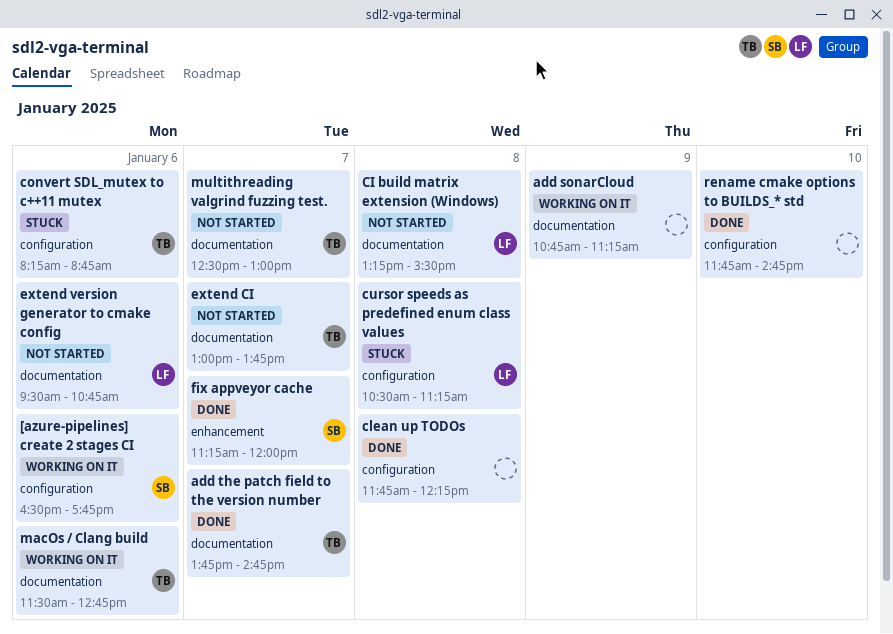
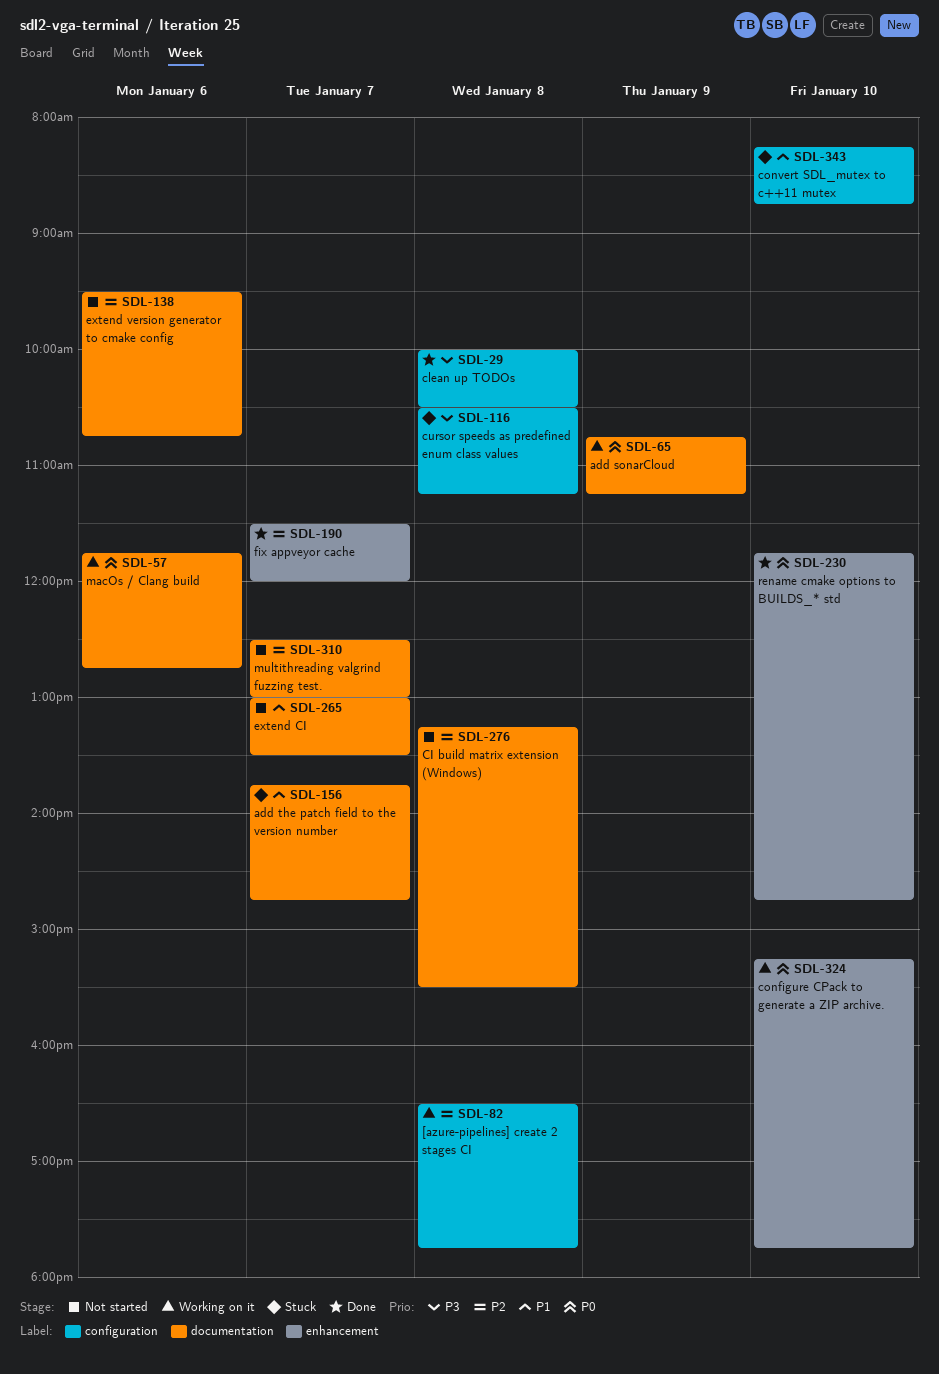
[azure-pipelines] create 2 stages CI, day: Jan 6 -> Jan 8
add the patch field to the version number, status: Done -> Stuck
clean up TODOs, begins: 11:45 -> 10:00
clean up TODOs, ends: 12:15 -> 10:30
configure CPack to generate a ZIP archive.: none -> present
convert SDL_mutex to c++11 mutex, day: Jan 6 -> Jan 10
extend CI, ends: 13:45 -> 13:30
fix appveyor cache, begins: 11:15 -> 11:30
macOs / Clang build, begins: 11:30 -> 11:45
rename cmake options to BUILDS_* std, label: configuration -> enhancement

